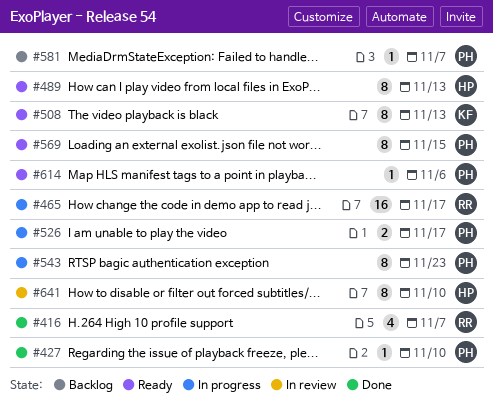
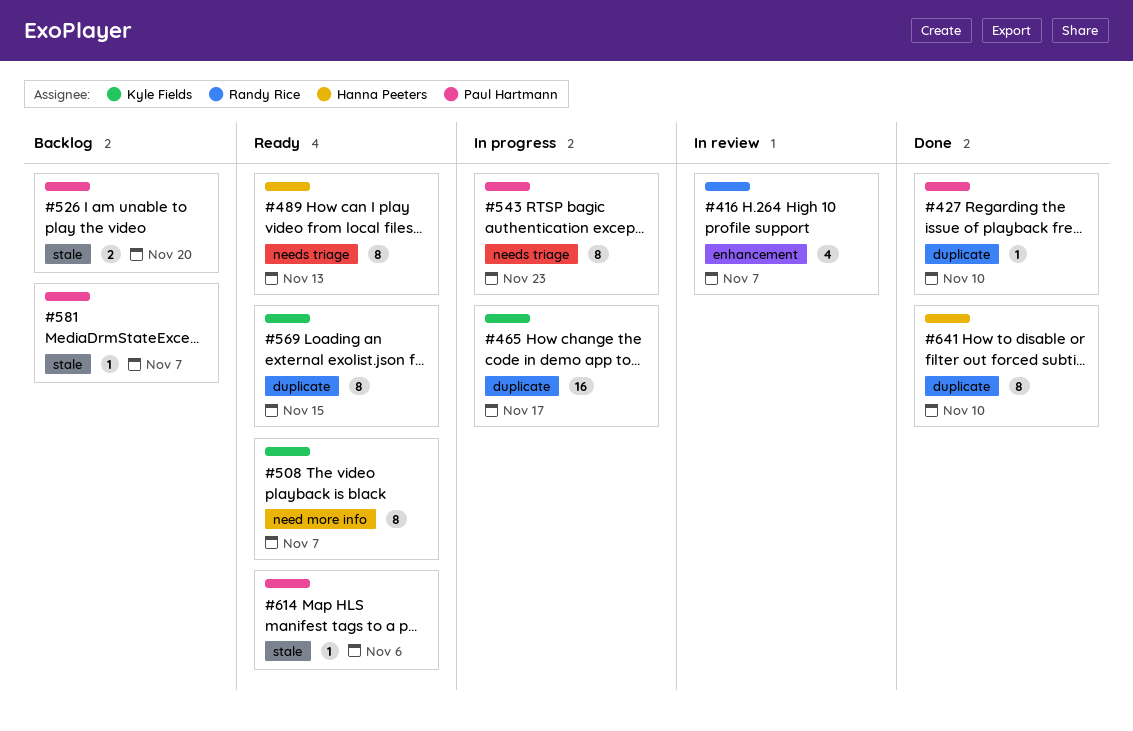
#416, status: Done -> In review
#465, owner: Randy Rice -> Kyle Fields
#508, due: Nov 13 -> Nov 7
#526, status: In progress -> Backlog
#526, due: Nov 17 -> Nov 20
#569, owner: Paul Hartmann -> Kyle Fields
#641, status: In review -> Done

